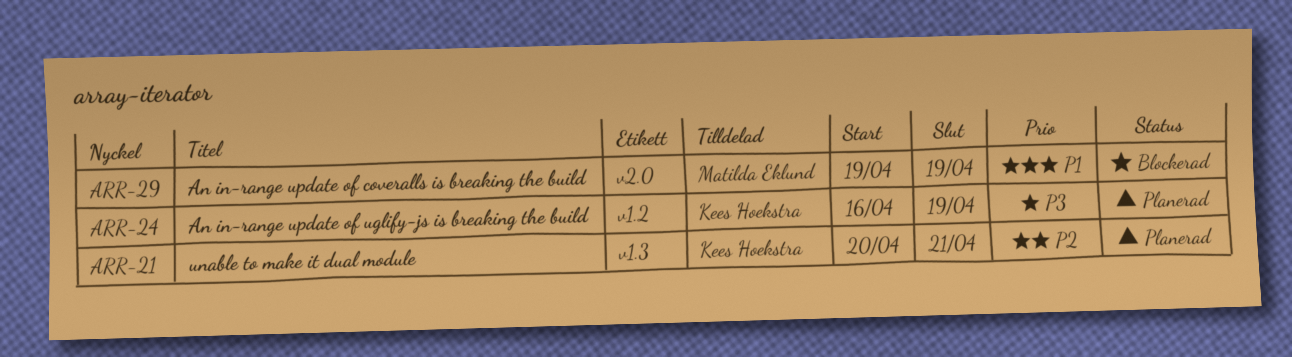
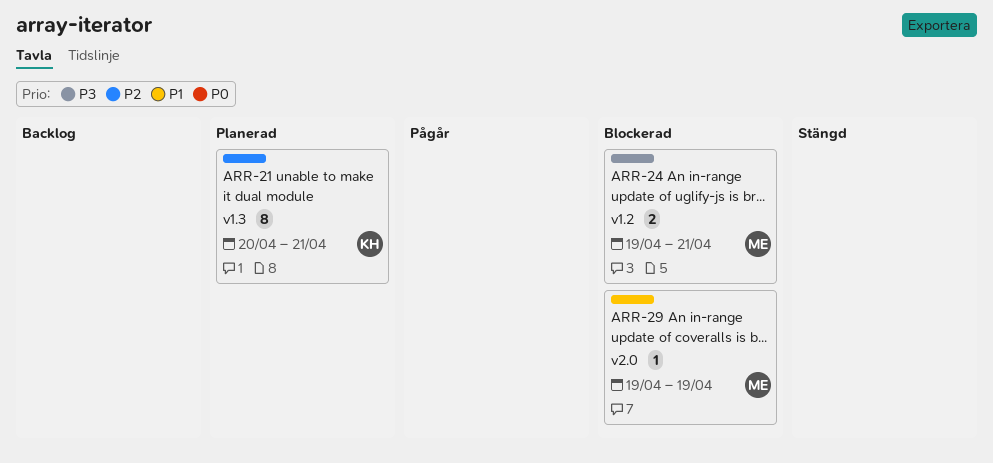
ARR-24, status: Planerad -> Blockerad
ARR-24, owner: Kees Hoekstra -> Matilda Eklund
ARR-24, start: Apr 16 -> Apr 19
ARR-24, due: Apr 19 -> Apr 21

